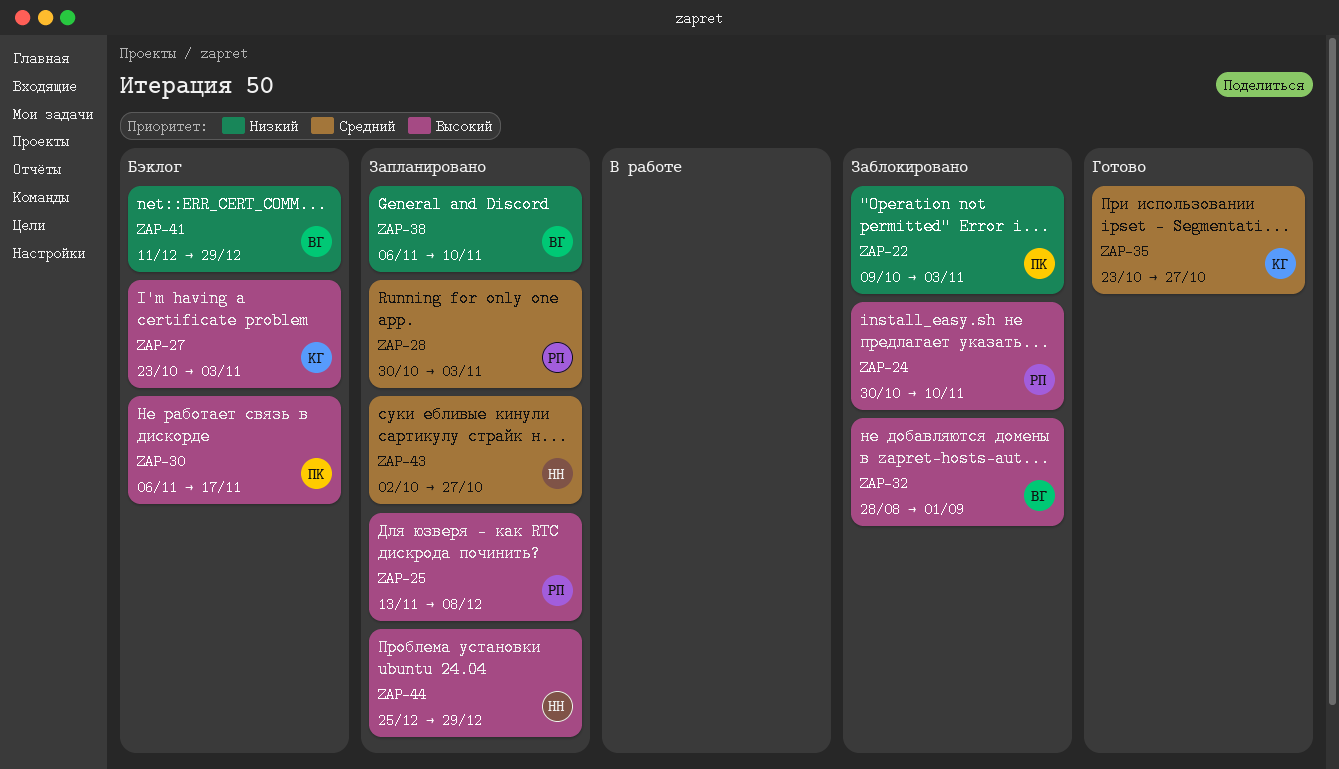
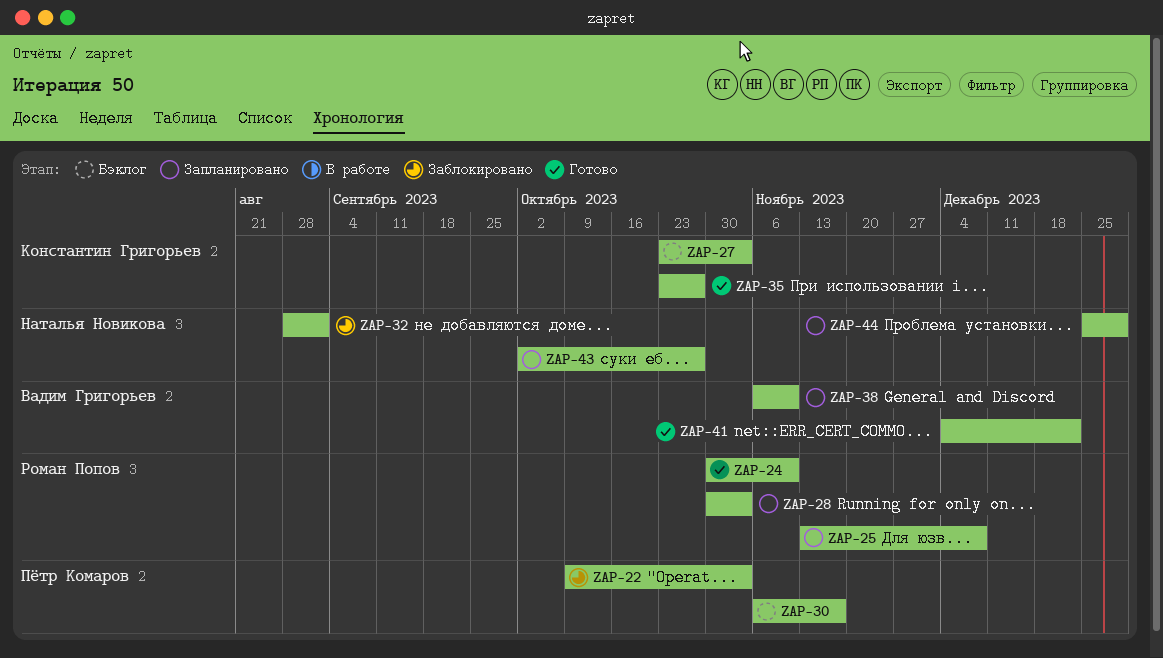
ZAP-24, status: Заблокировано -> Готово
ZAP-32, owner: Вадим Григорьев -> Наталья Новикова
ZAP-41, status: Бэклог -> Готово
ZAP-41, start: Dec 11 -> Dec 4
ZAP-41, due: Dec 29 -> Dec 22

